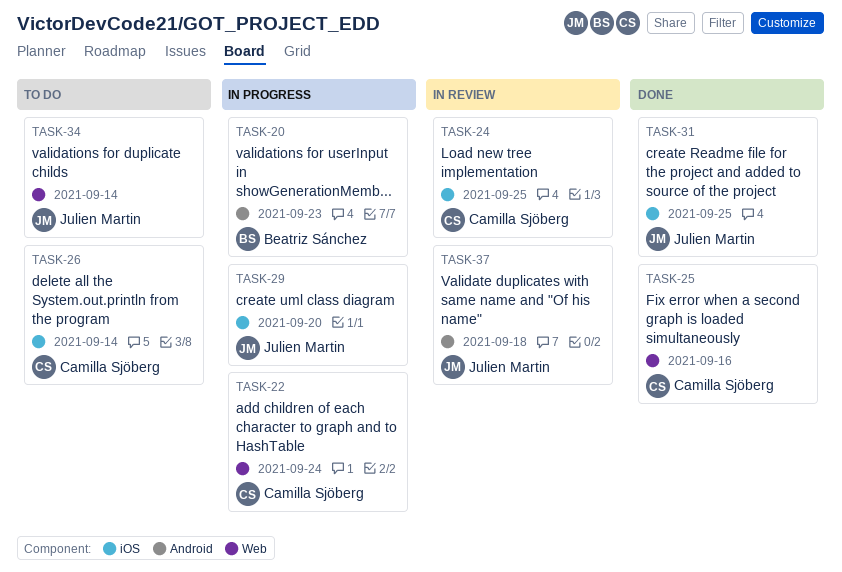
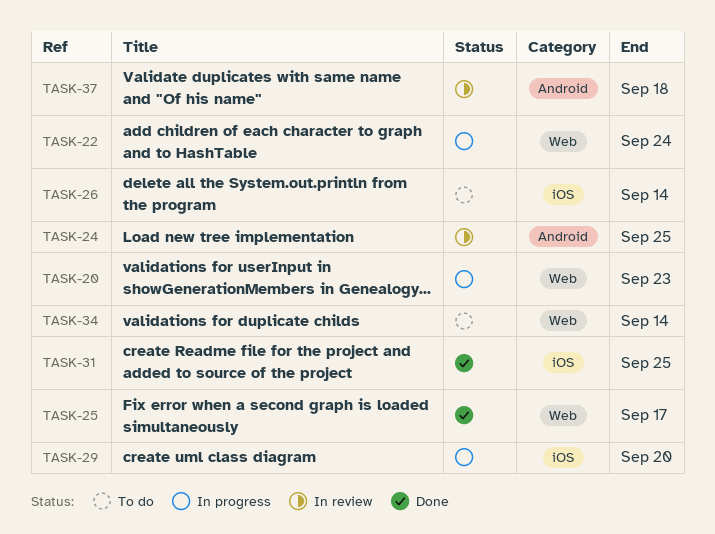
TASK-20, label: Android -> Web
TASK-24, label: iOS -> Android
TASK-25, due: Sep 16 -> Sep 17

